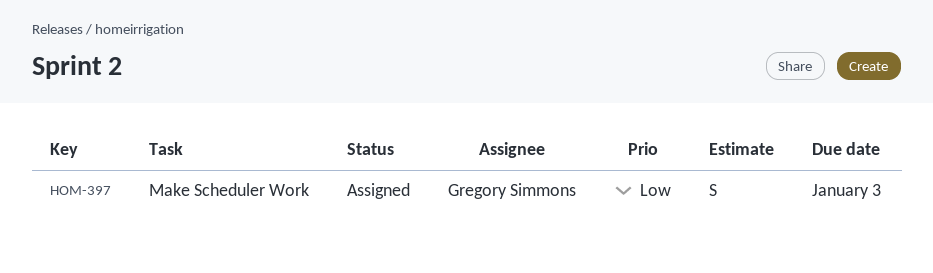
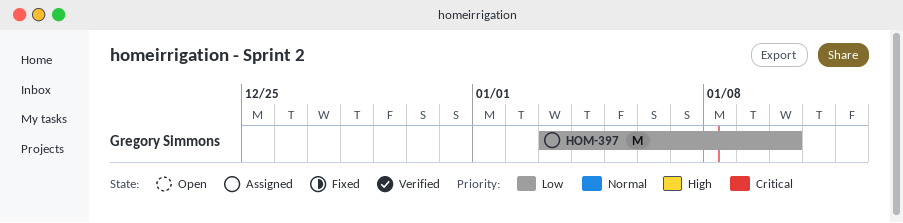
HOM-397, estimate: S -> M
HOM-397, due: Jan 3 -> Jan 10

